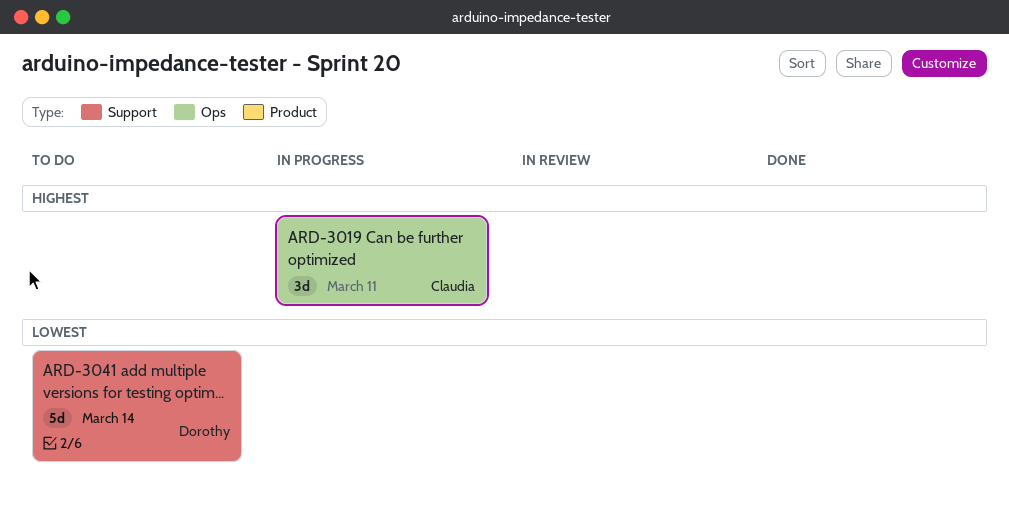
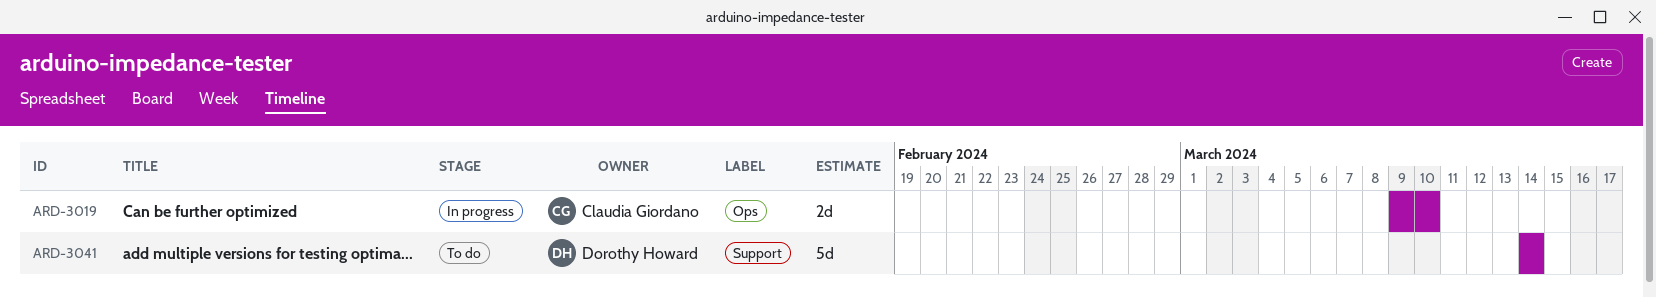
ARD-3019, estimate: 3d -> 2d
ARD-3019, due: Mar 11 -> Mar 10

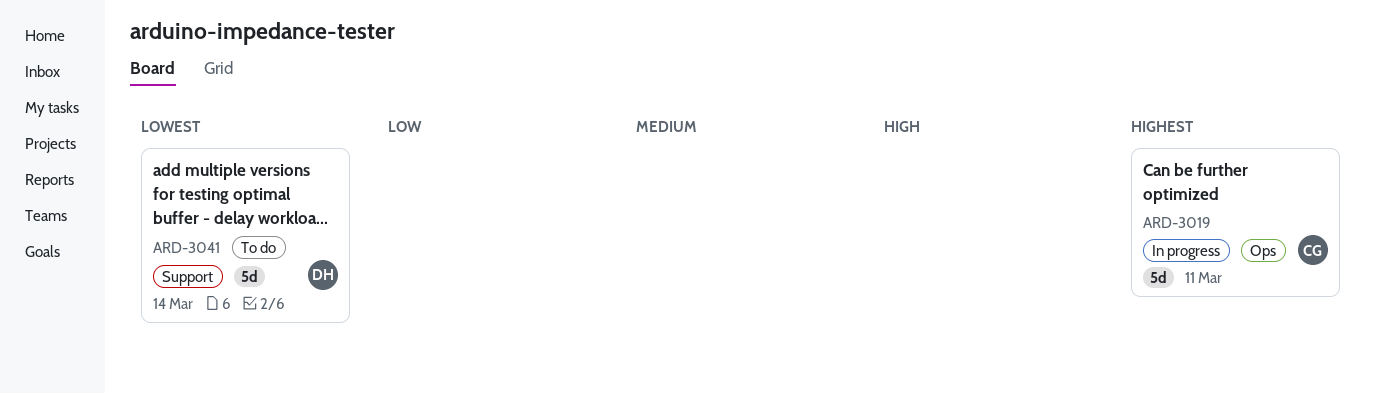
ARD-3019, estimate: 2d -> 5d
ARD-3019, due: Mar 10 -> Mar 11

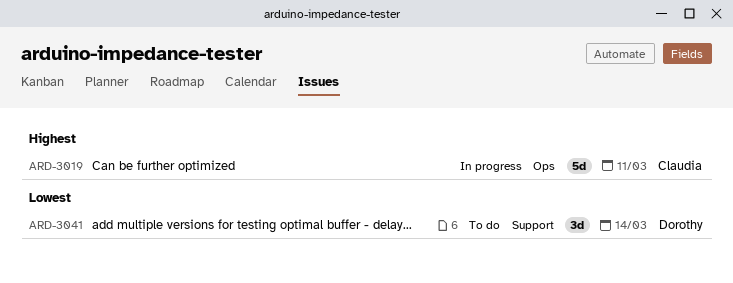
ARD-3041, estimate: 5d -> 3d

